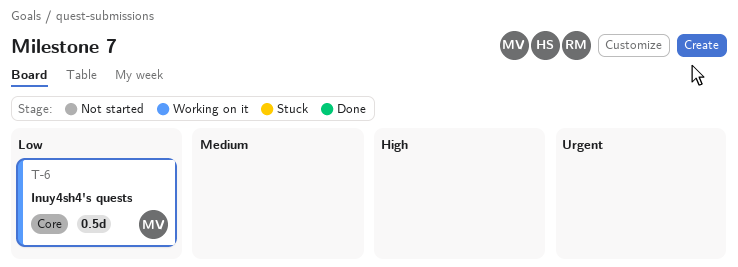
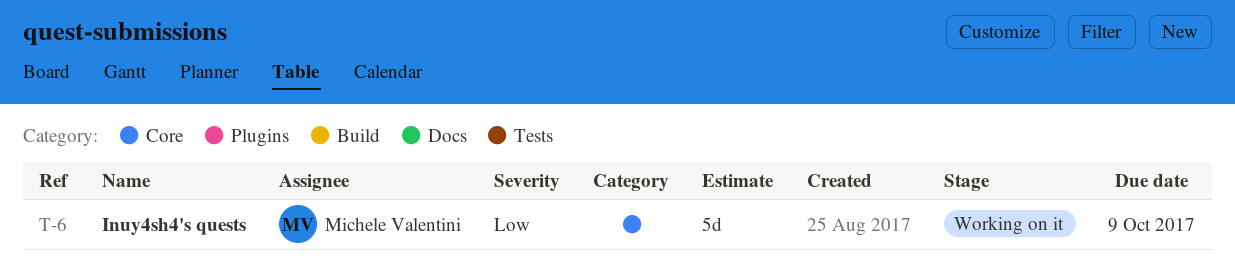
T-6, estimate: 0.5d -> 5d

